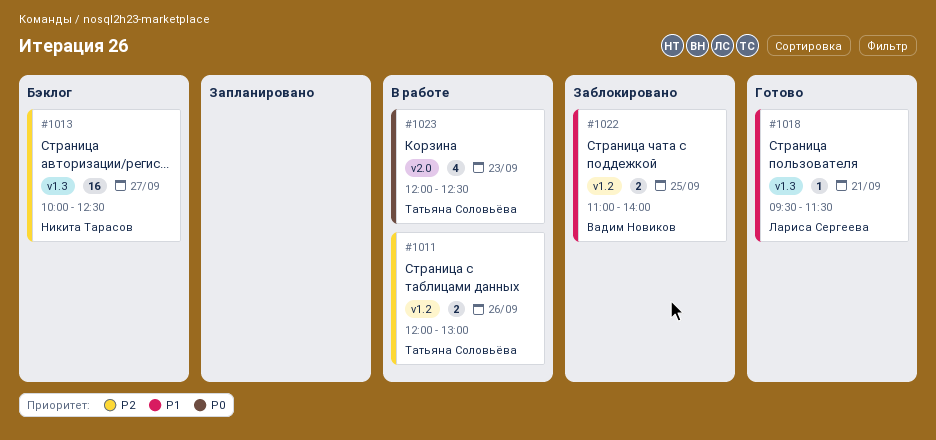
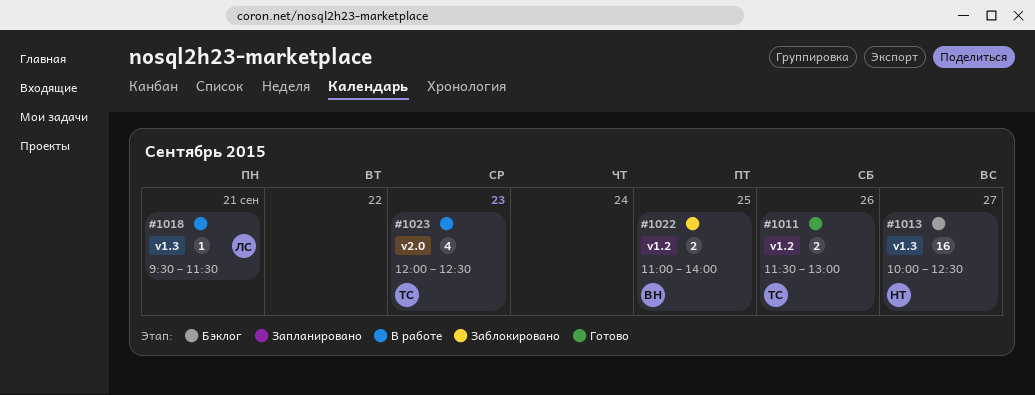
#1011, status: В работе -> Готово
#1011, begins: 12:00 -> 11:30
#1018, status: Готово -> В работе

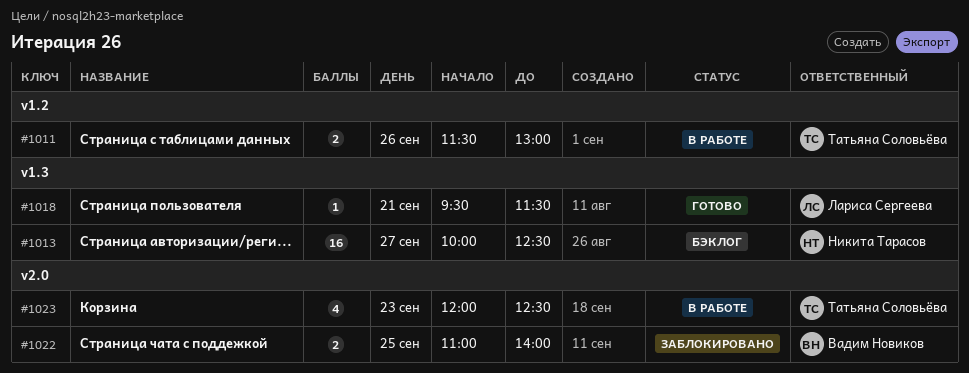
#1011, status: Готово -> В работе
#1018, status: В работе -> Готово
#1022, label: v1.2 -> v2.0

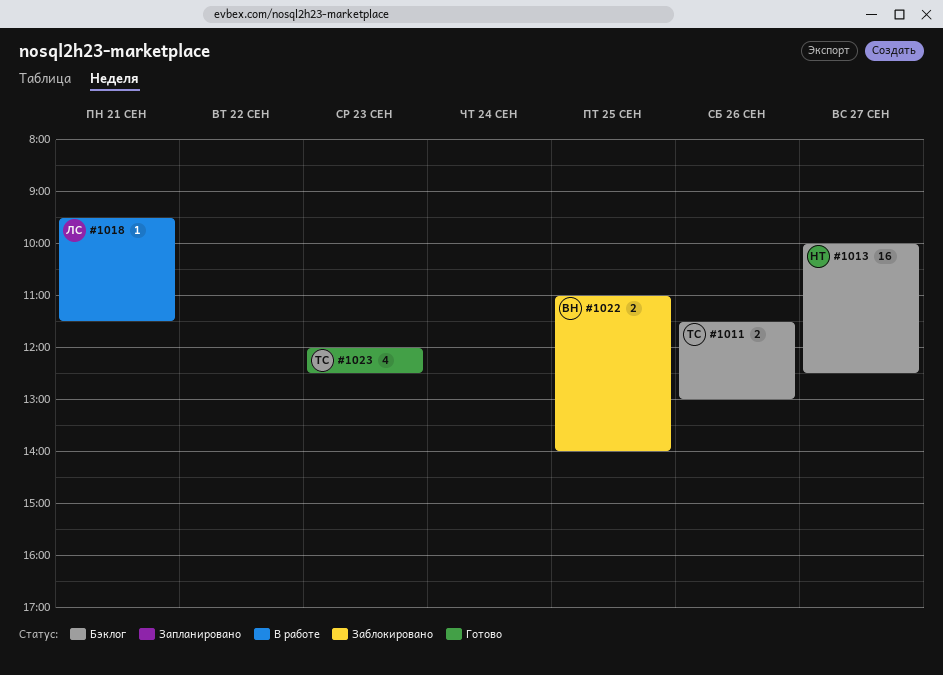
#1011, status: В работе -> Бэклог
#1018, status: Готово -> В работе
#1023, status: В работе -> Готово

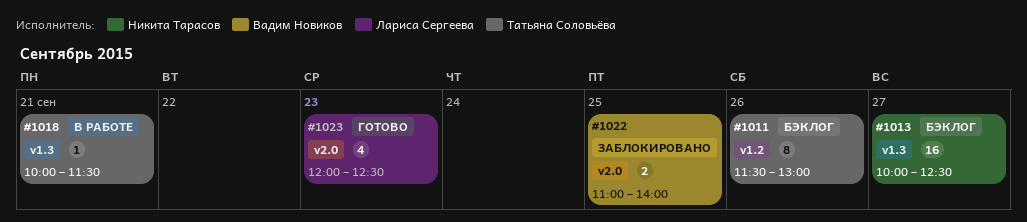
#1011, estimate: 2 -> 8
#1018, owner: Лариса Сергеева -> Татьяна Соловьёва
#1018, begins: 09:30 -> 10:00
#1023, owner: Татьяна Соловьёва -> Лариса Сергеева

